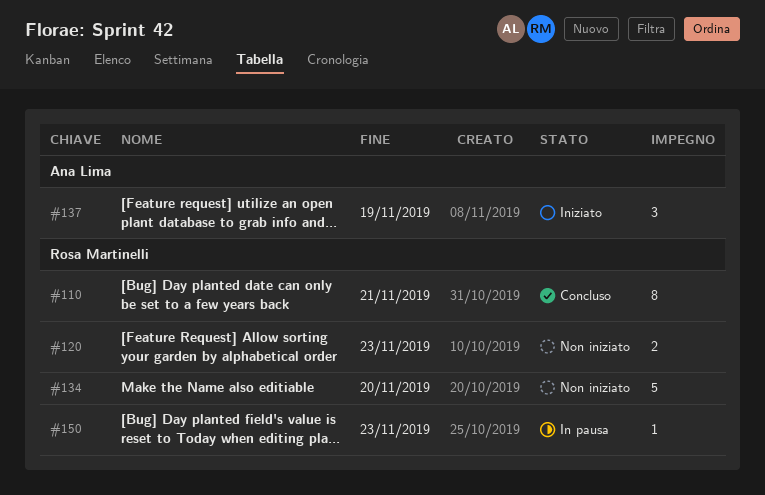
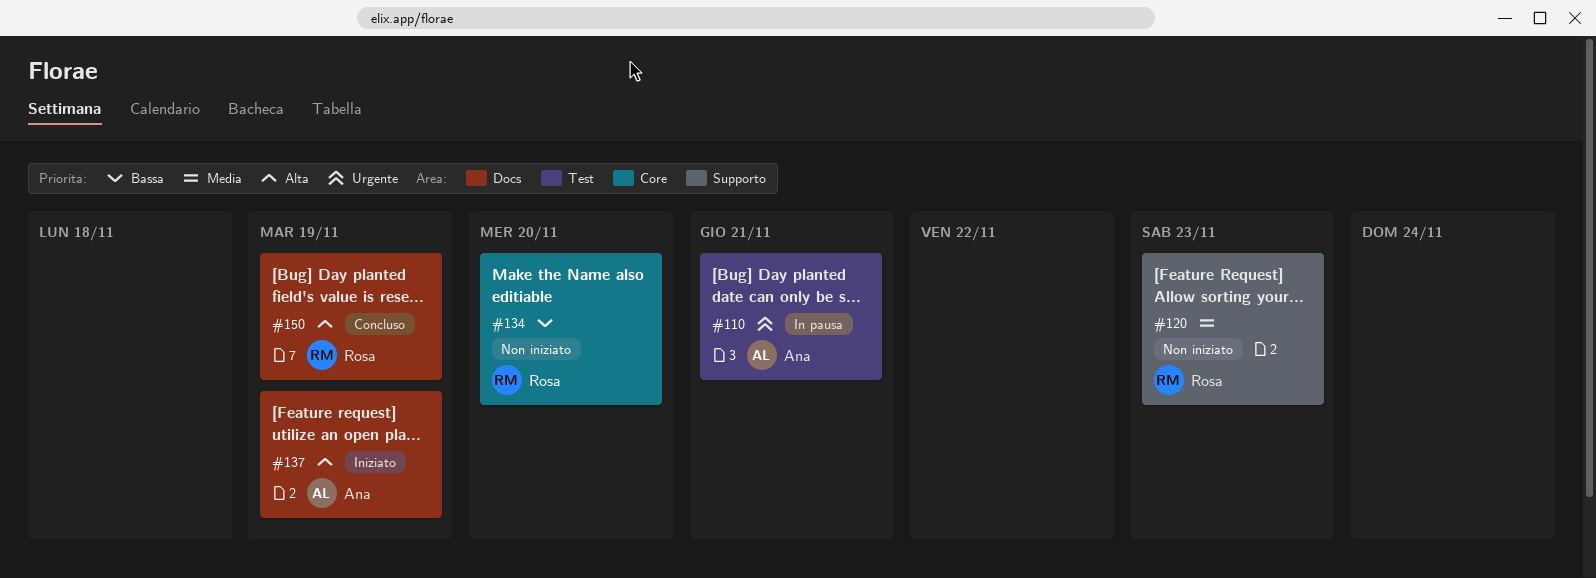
#110, status: Concluso -> In pausa
#110, owner: Rosa Martinelli -> Ana Lima
#150, status: In pausa -> Concluso
#150, due: Nov 23 -> Nov 19

